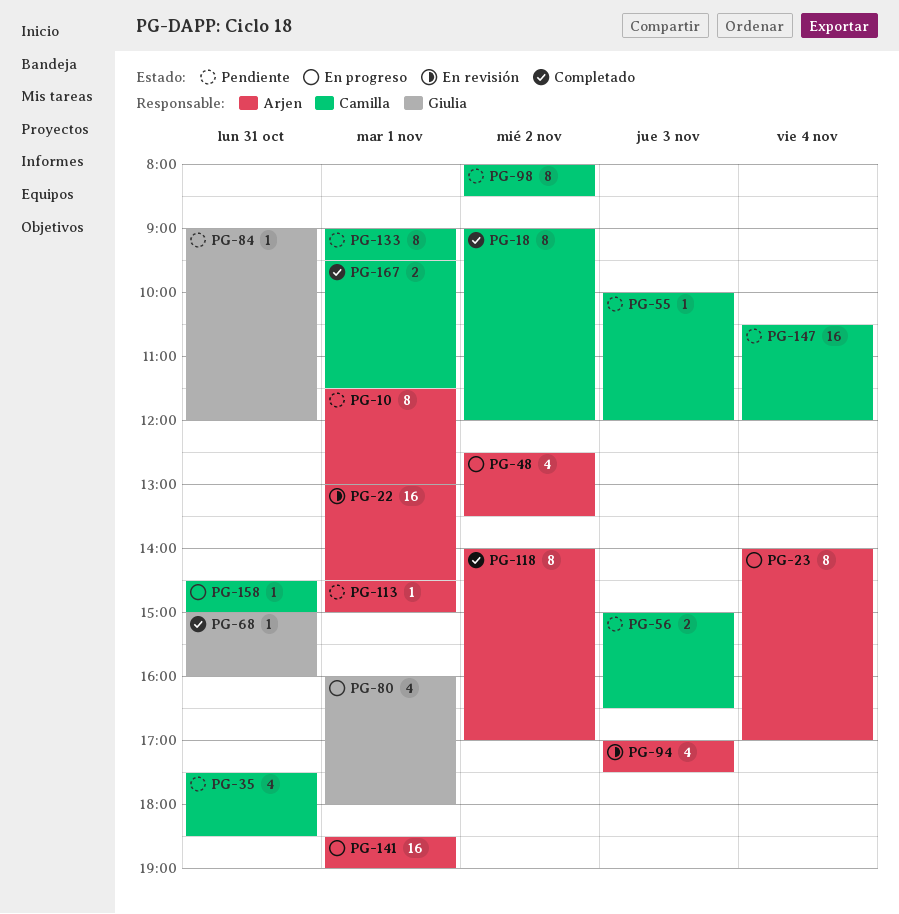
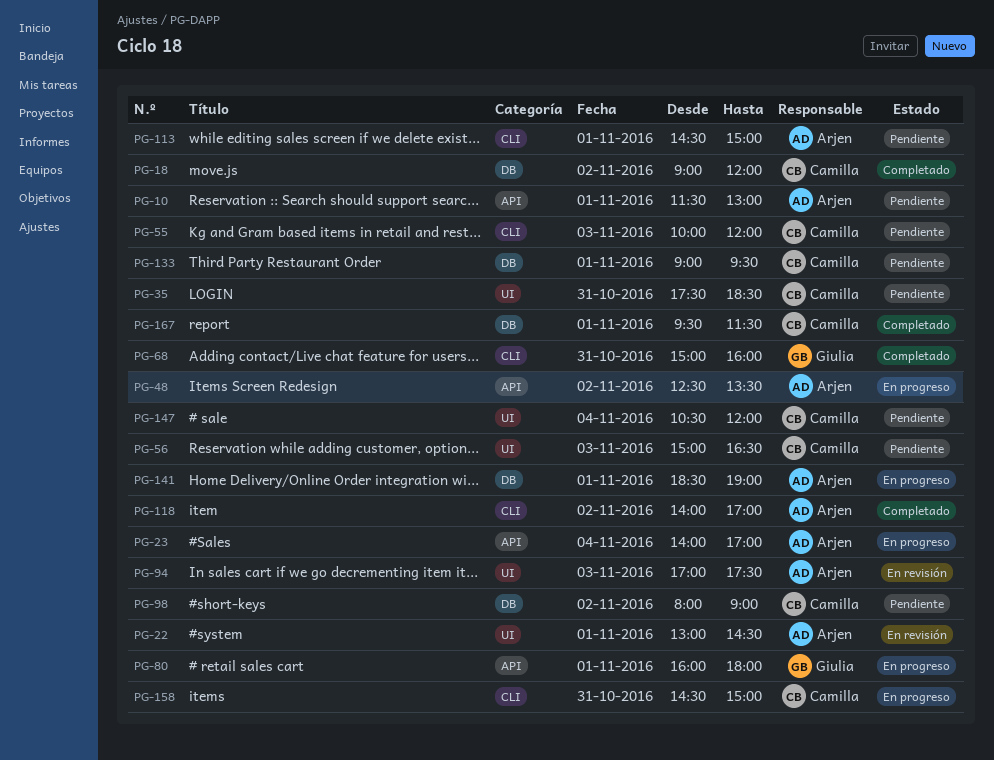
PG-84: present -> none
PG-98, ends: 08:30 -> 09:00

